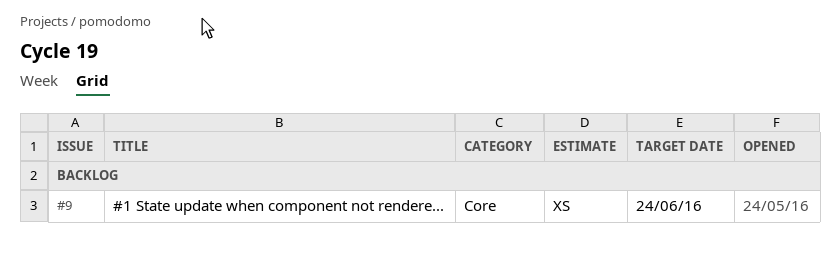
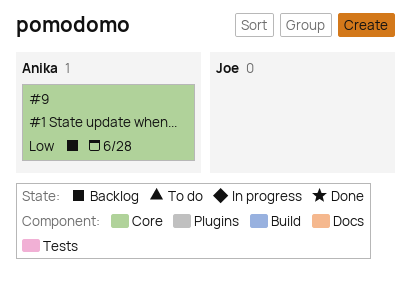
#9, due: Jun 24 -> Jun 28

